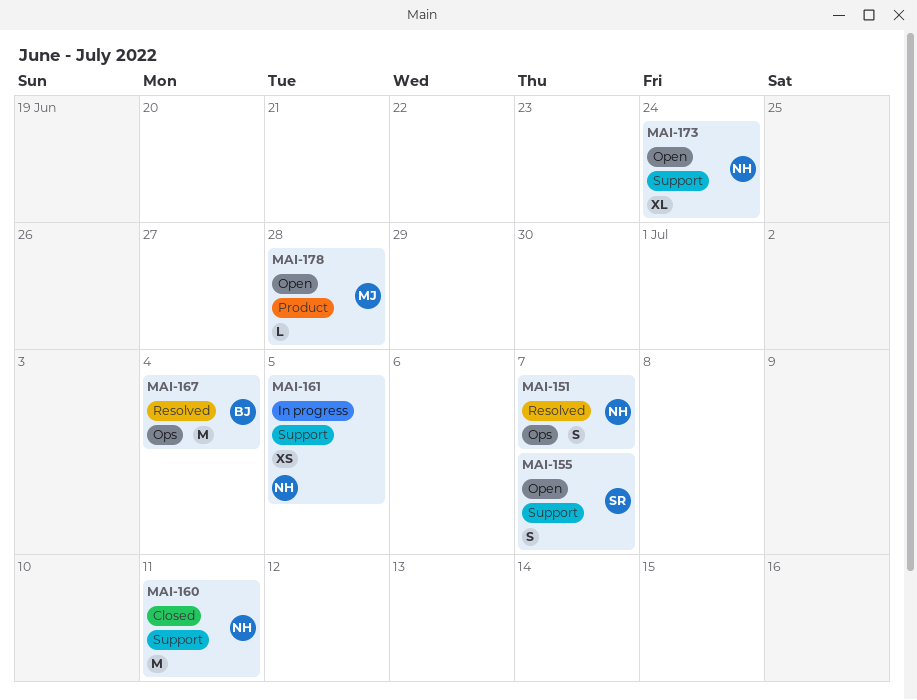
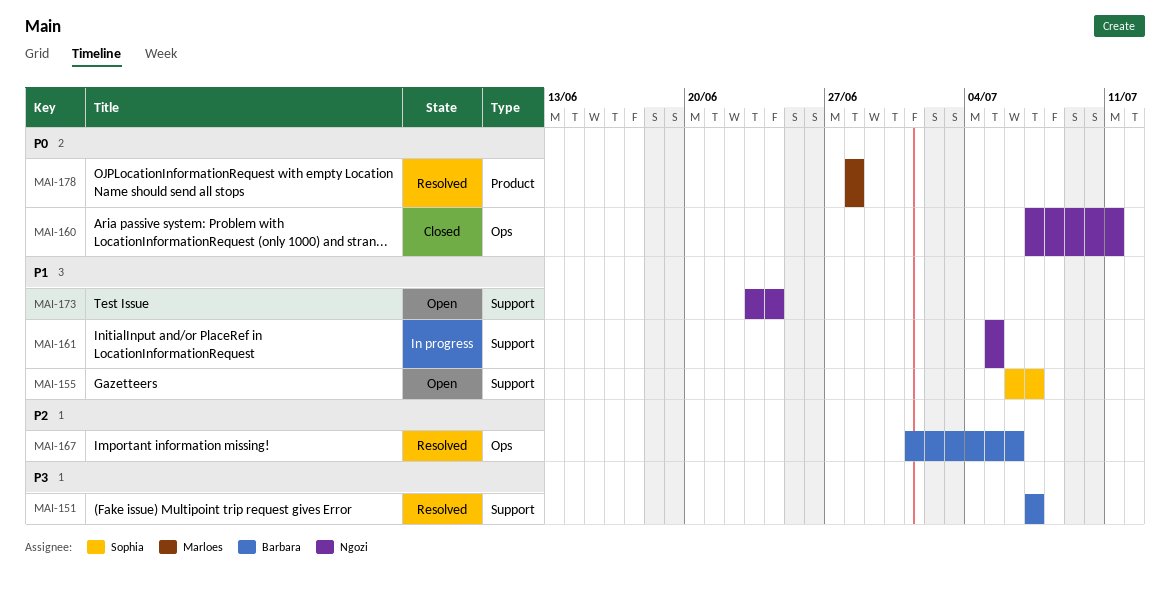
MAI-151, owner: Ngozi -> Barbara
MAI-151, label: Ops -> Support
MAI-160, label: Support -> Ops
MAI-167, due: Jul 4 -> Jul 6
MAI-178, status: Open -> Resolved

